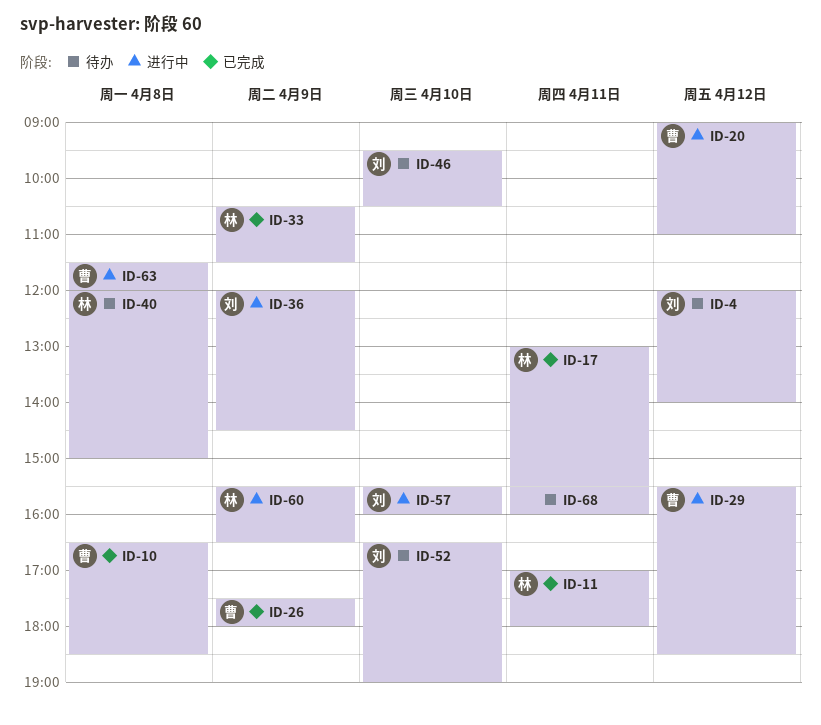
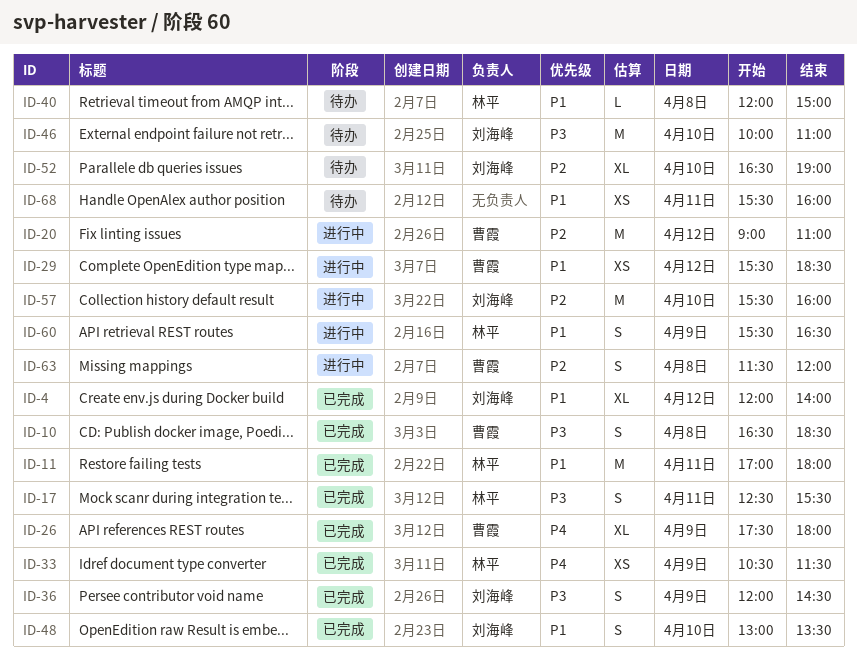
ID-4, status: 待办 -> 已完成
ID-17, begins: 13:00 -> 12:30
ID-36, status: 进行中 -> 已完成
ID-46, begins: 09:30 -> 10:00
ID-46, ends: 10:30 -> 11:00
ID-48: none -> present

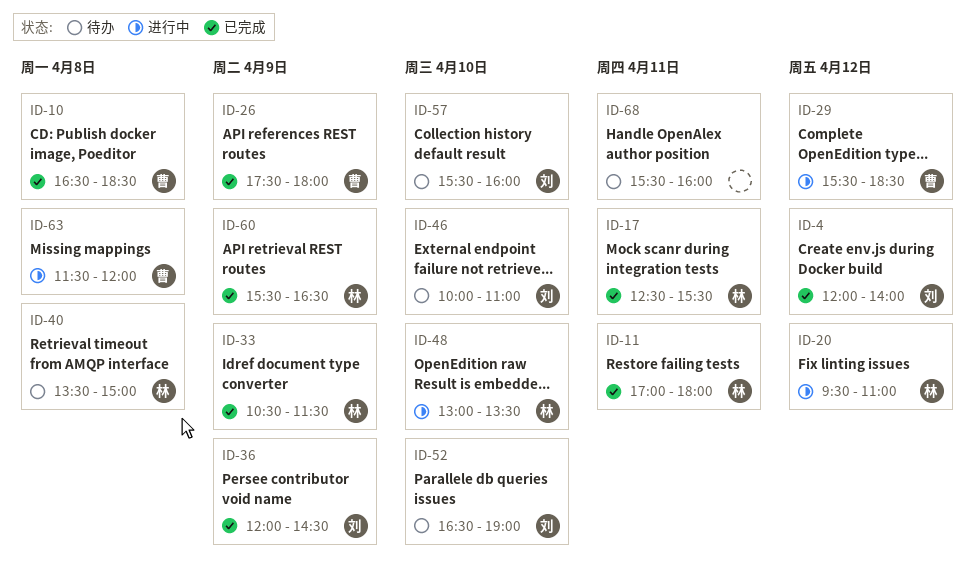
ID-20, owner: 曹霞 -> 林平
ID-20, begins: 09:00 -> 09:30
ID-40, begins: 12:00 -> 13:30
ID-48, status: 已完成 -> 进行中
ID-48, owner: 刘海峰 -> 林平
ID-57, status: 进行中 -> 待办
ID-60, status: 进行中 -> 已完成

